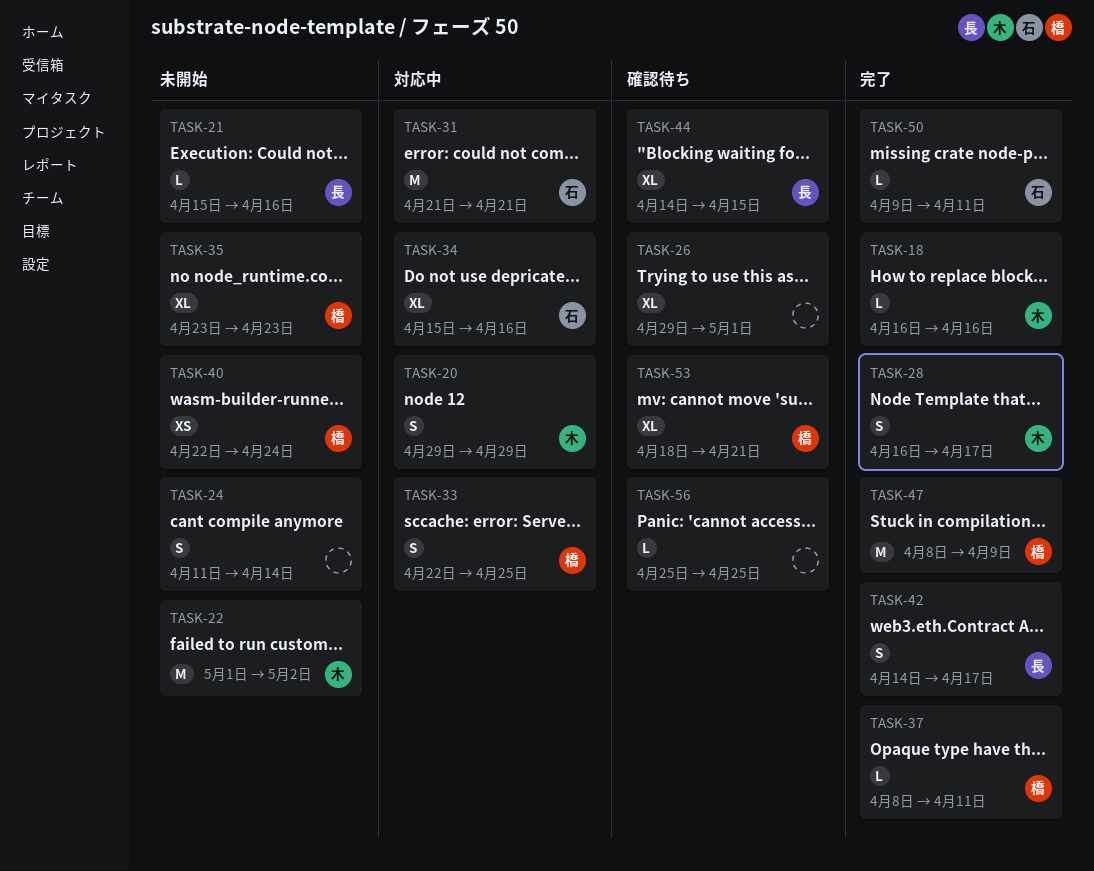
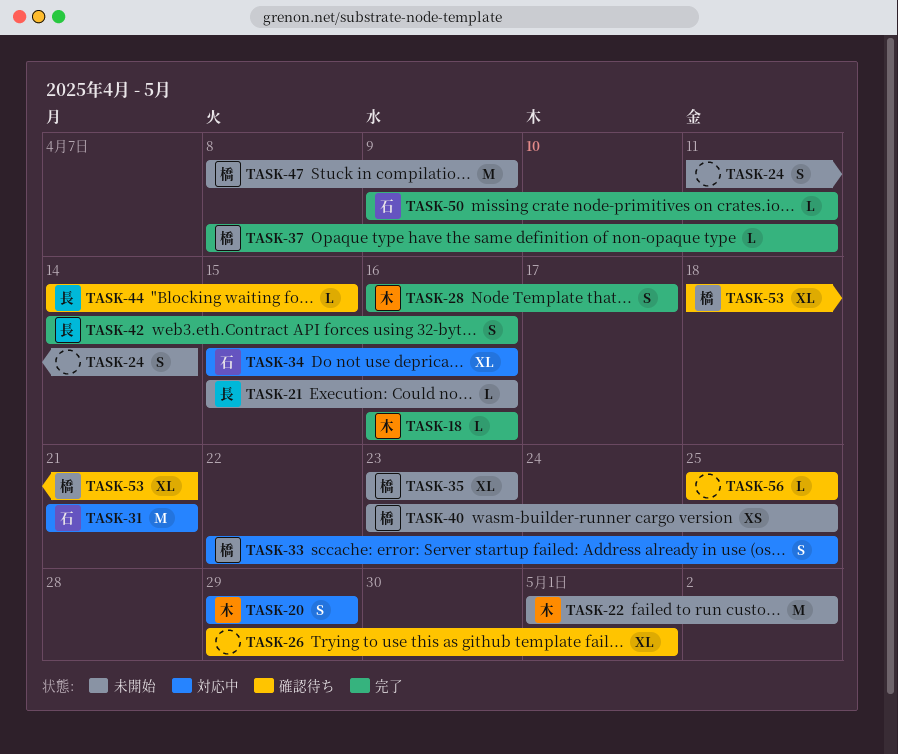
TASK-40, start: Apr 22 -> Apr 23
TASK-40, due: Apr 24 -> Apr 25
TASK-42, due: Apr 17 -> Apr 16
TASK-44, estimate: XL -> L
TASK-47, status: 完了 -> 未開始

